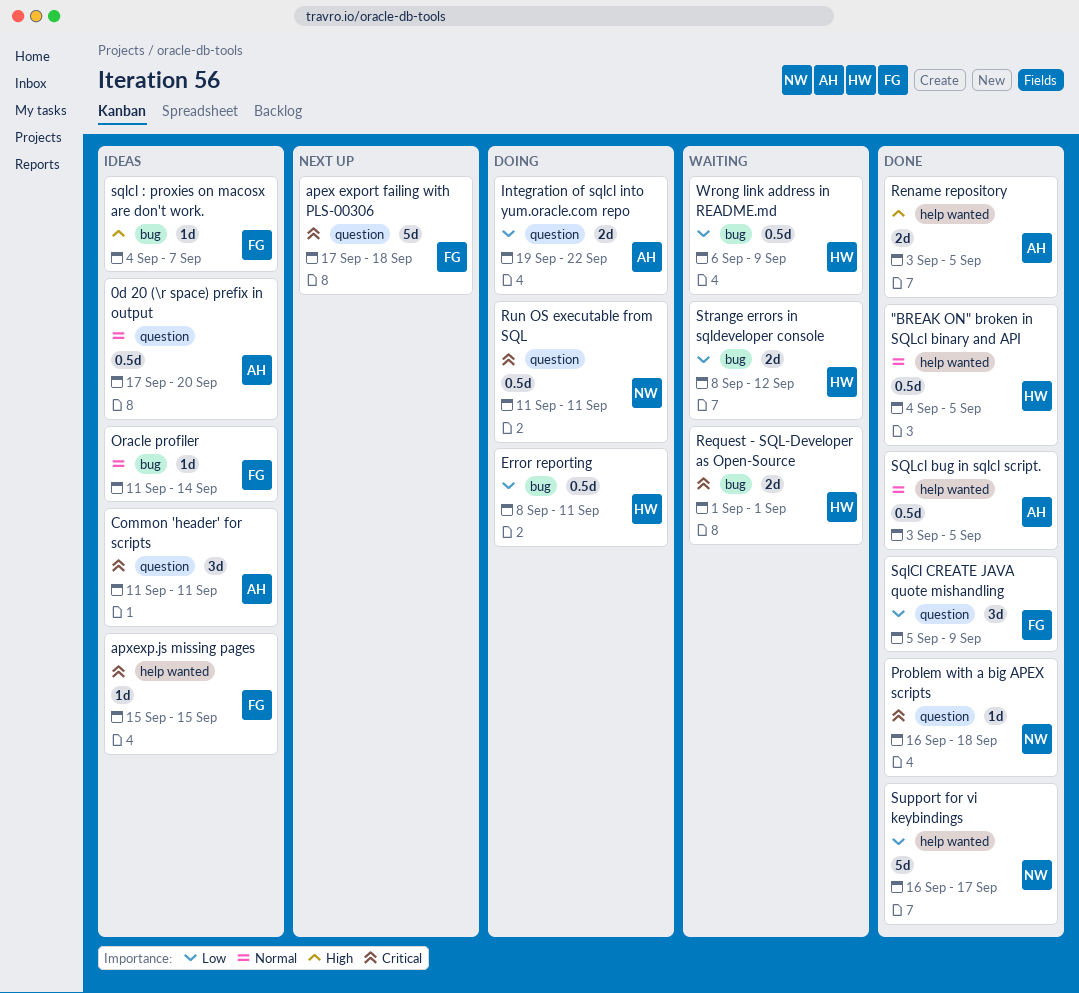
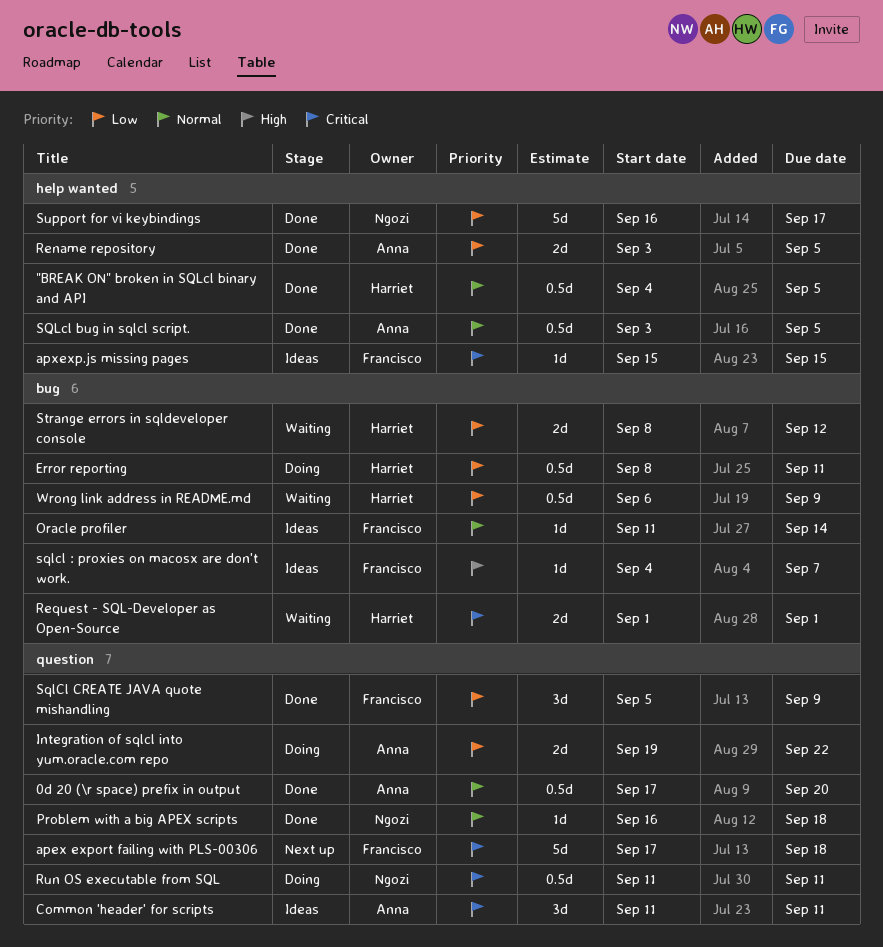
0d 20 (\r space) prefix in output, status: Ideas -> Done
Problem with a big APEX scripts, priority: Critical -> Normal
Rename repository, priority: High -> Low

